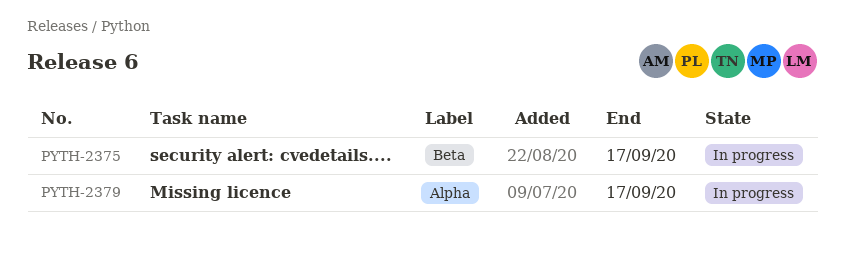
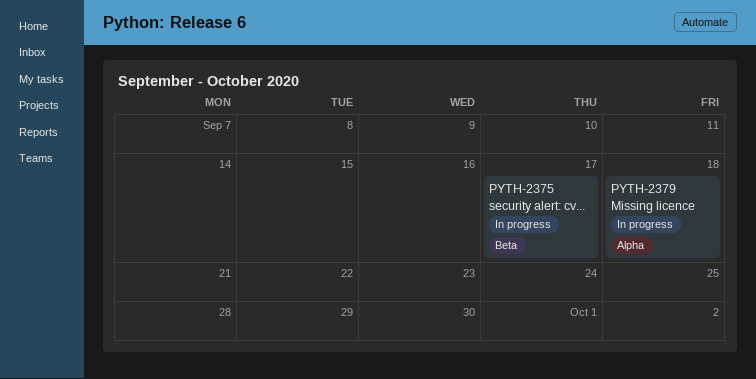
PYTH-2379, due: Sep 17 -> Sep 18

